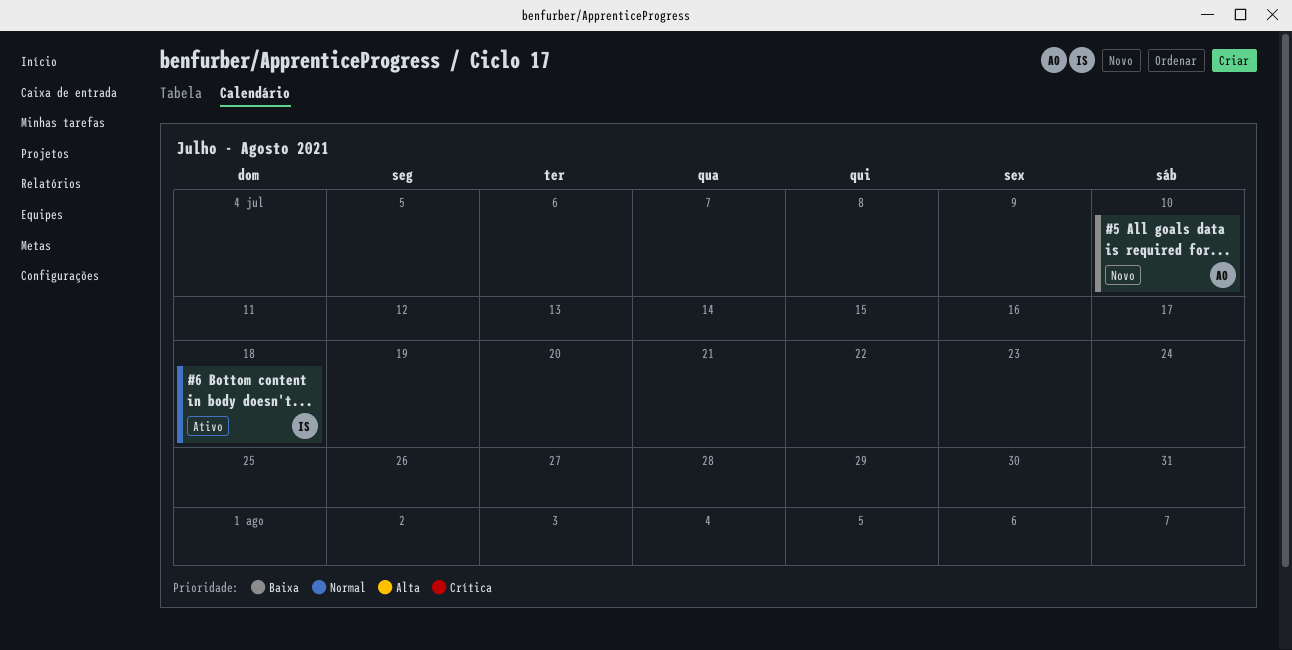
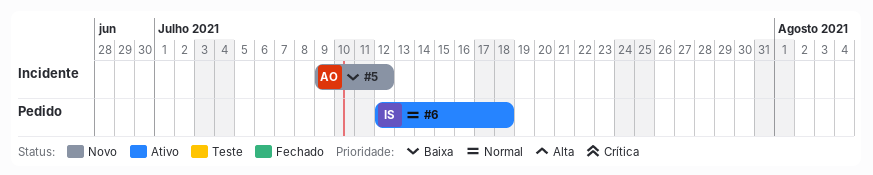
#5, due: Jul 10 -> Jul 12

